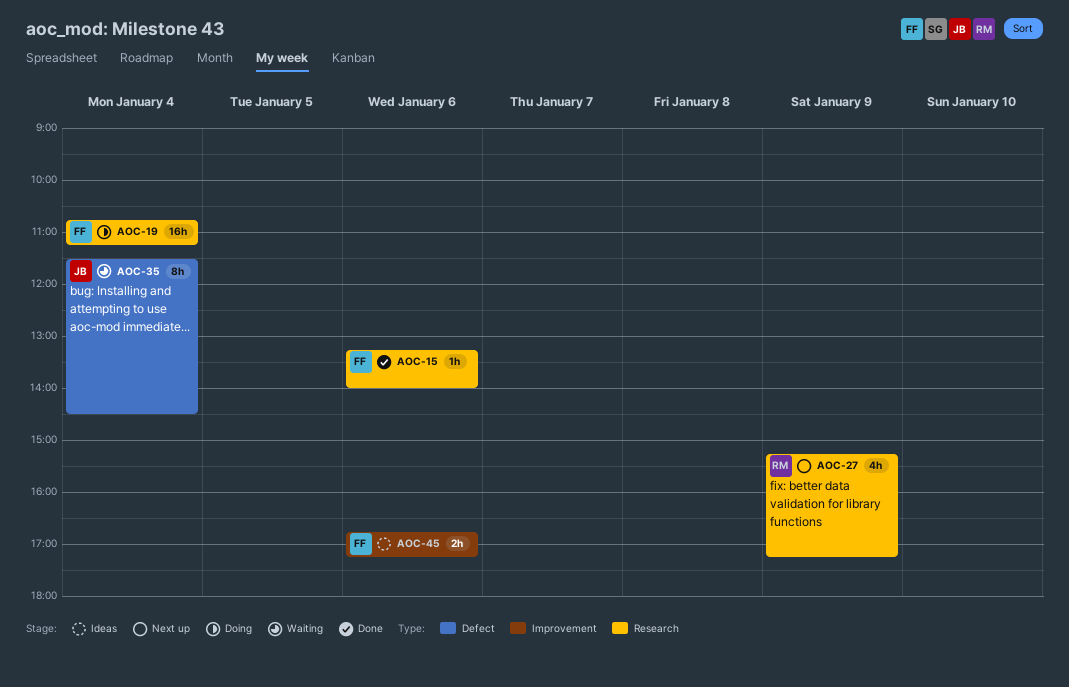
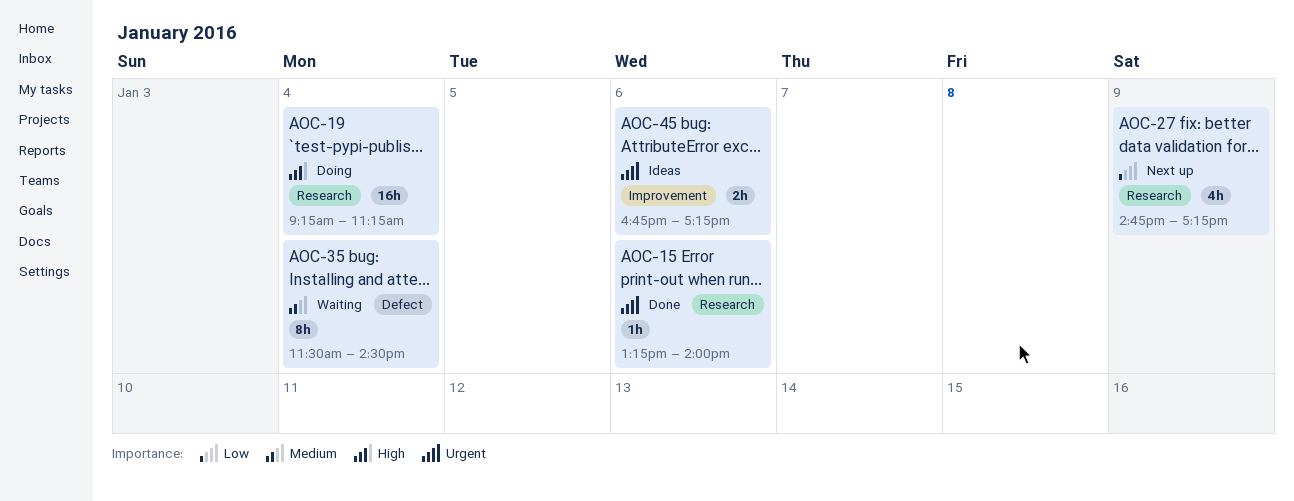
AOC-19, begins: 10:45 -> 09:15
AOC-27, begins: 15:15 -> 14:45

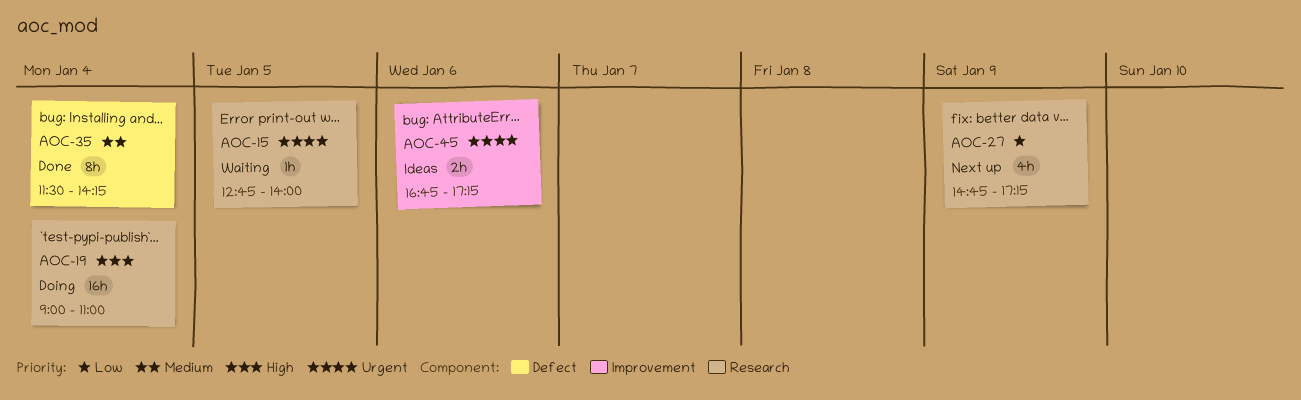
AOC-15, status: Done -> Waiting
AOC-15, day: Jan 6 -> Jan 5
AOC-15, begins: 13:15 -> 12:45
AOC-19, begins: 09:15 -> 09:00
AOC-19, ends: 11:15 -> 11:00
AOC-35, status: Waiting -> Done
AOC-35, ends: 14:30 -> 14:15

